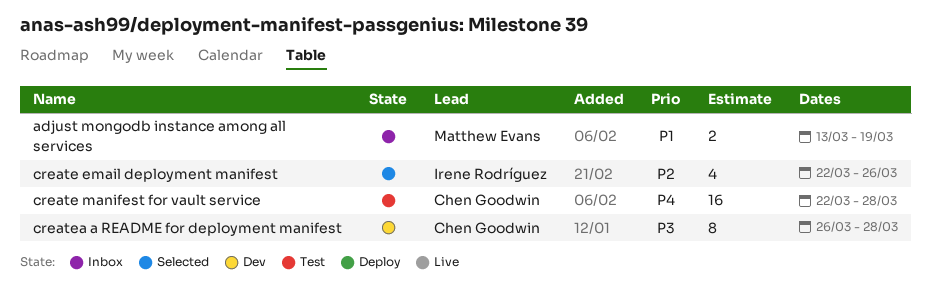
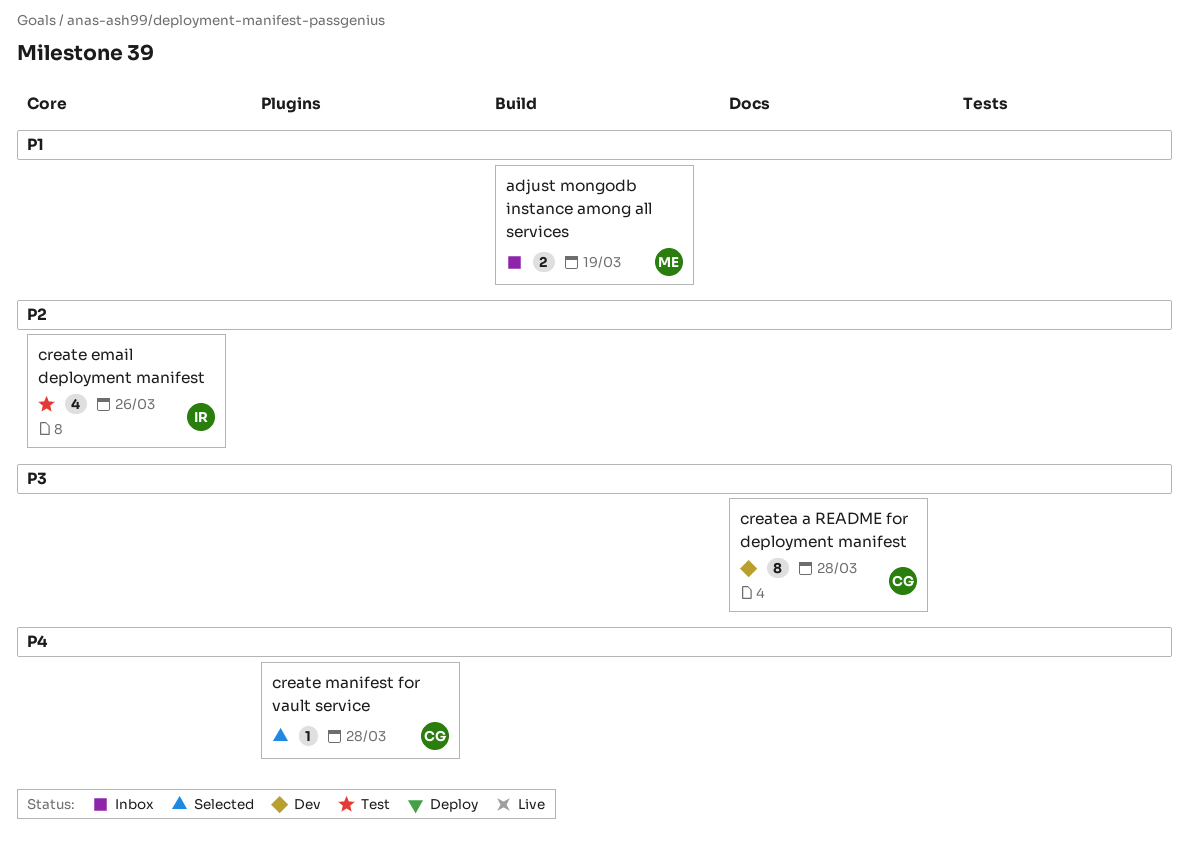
create email deployment manifest, status: Selected -> Test
create manifest for vault service, status: Test -> Selected
create manifest for vault service, estimate: 16 -> 1

